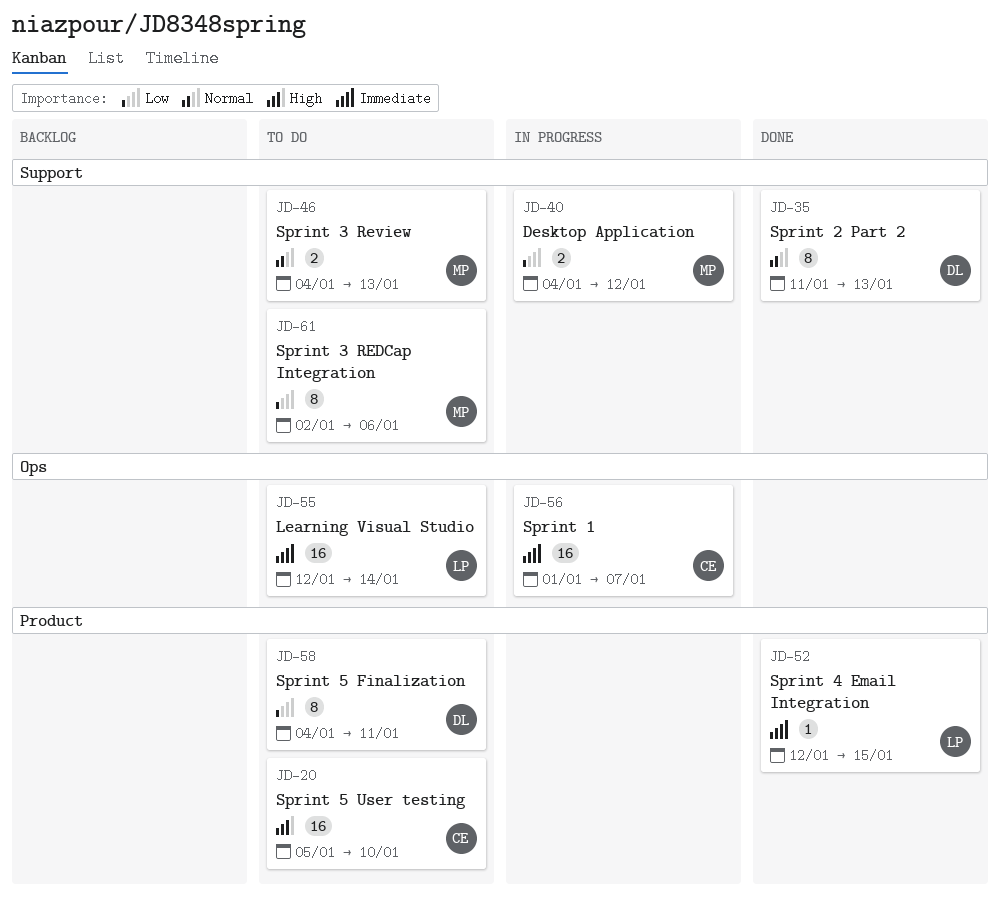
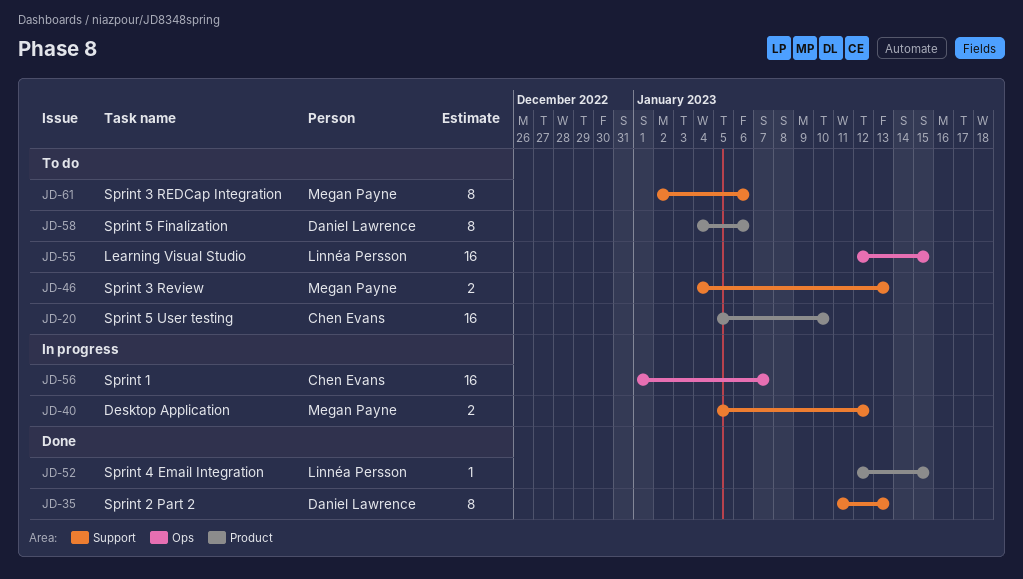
JD-40, start: Jan 4 -> Jan 5
JD-55, due: Jan 14 -> Jan 15
JD-58, due: Jan 11 -> Jan 6

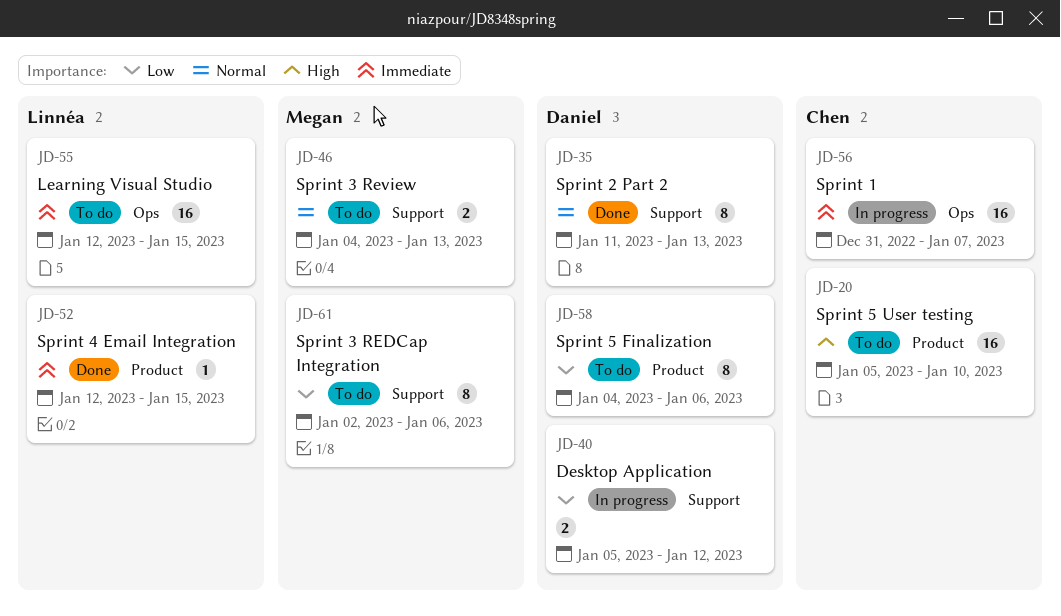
JD-40, owner: Megan Payne -> Daniel Lawrence
JD-56, start: Jan 1 -> Dec 31

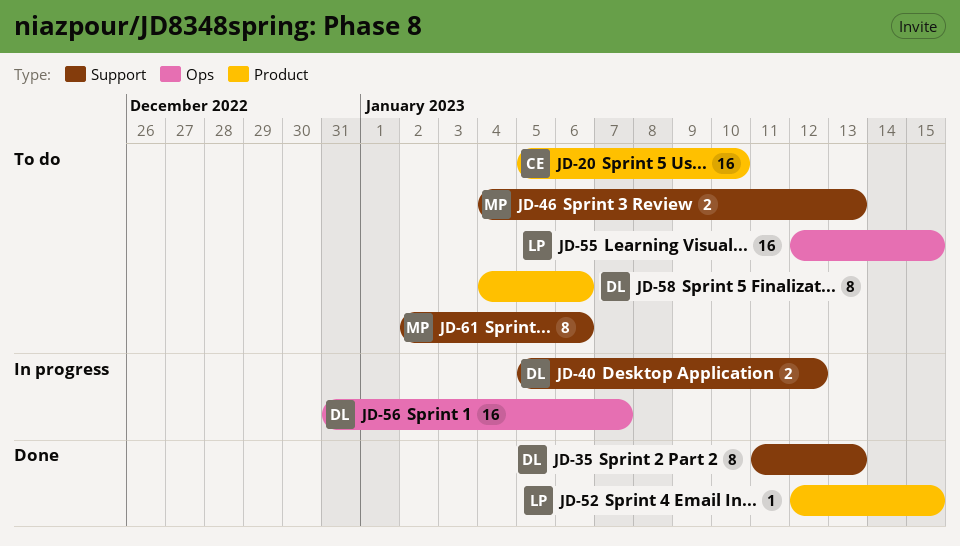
JD-56, owner: Chen -> Daniel

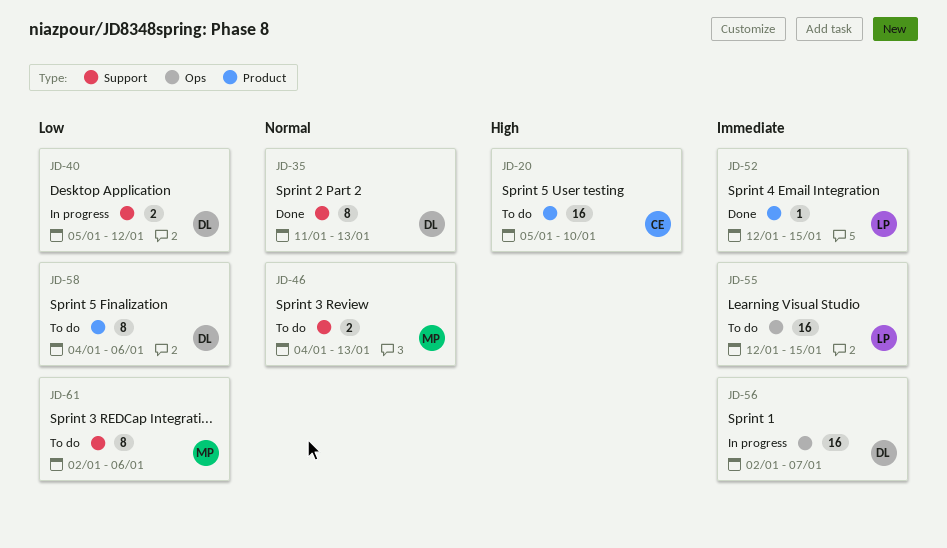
JD-56, start: Dec 31 -> Jan 2

